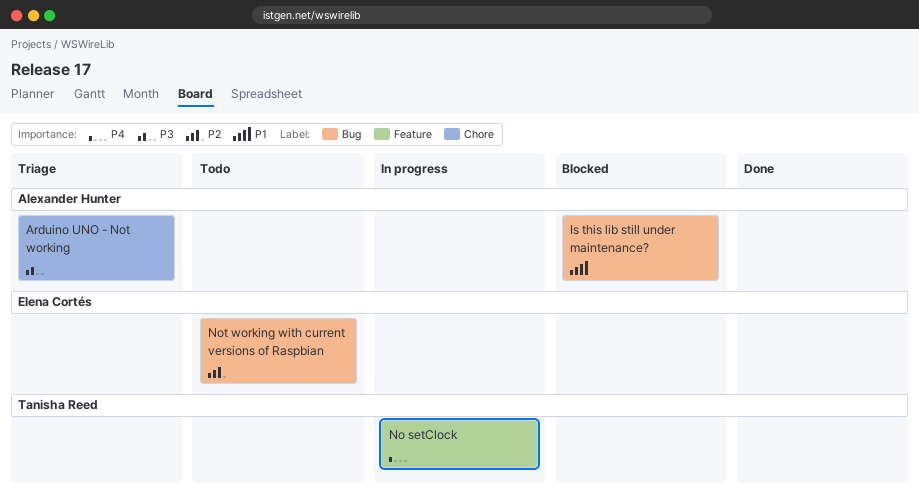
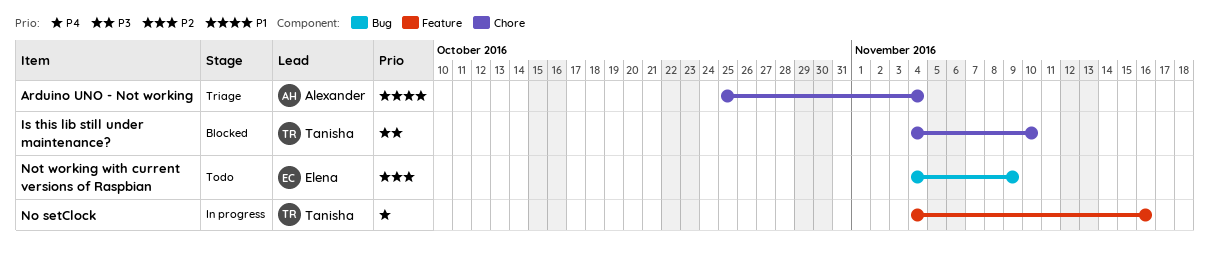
Arduino UNO - Not working, priority: P3 -> P1
Is this lib still under maintenance?, owner: Alexander Hunter -> Tanisha Reed
Is this lib still under maintenance?, priority: P1 -> P3
Is this lib still under maintenance?, label: Bug -> Chore

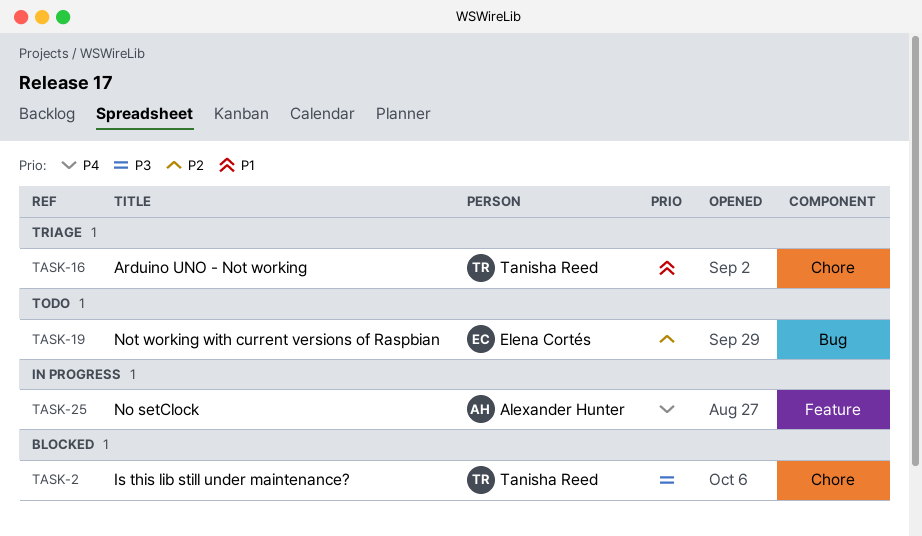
Arduino UNO - Not working, owner: Alexander Hunter -> Tanisha Reed
No setClock, owner: Tanisha Reed -> Alexander Hunter

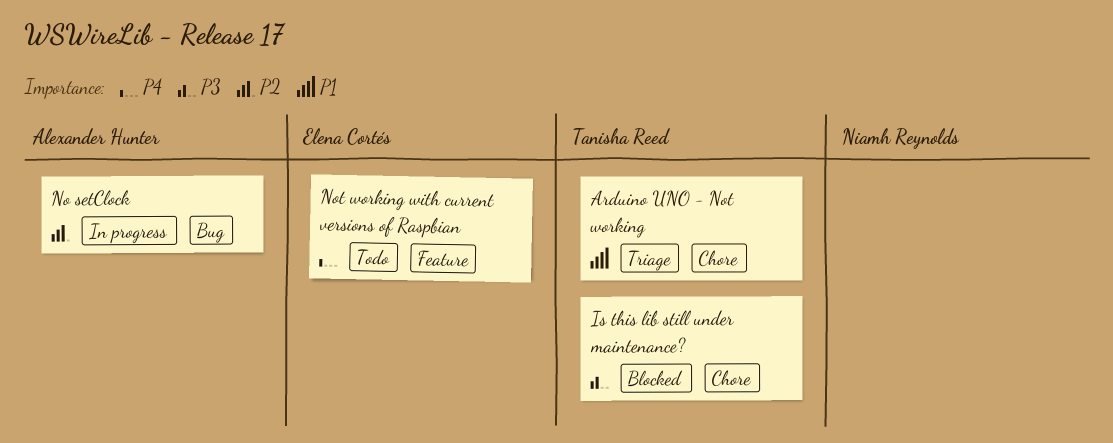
No setClock, priority: P4 -> P2
No setClock, label: Feature -> Bug
Not working with current versions of Raspbian, priority: P2 -> P4
Not working with current versions of Raspbian, label: Bug -> Feature

